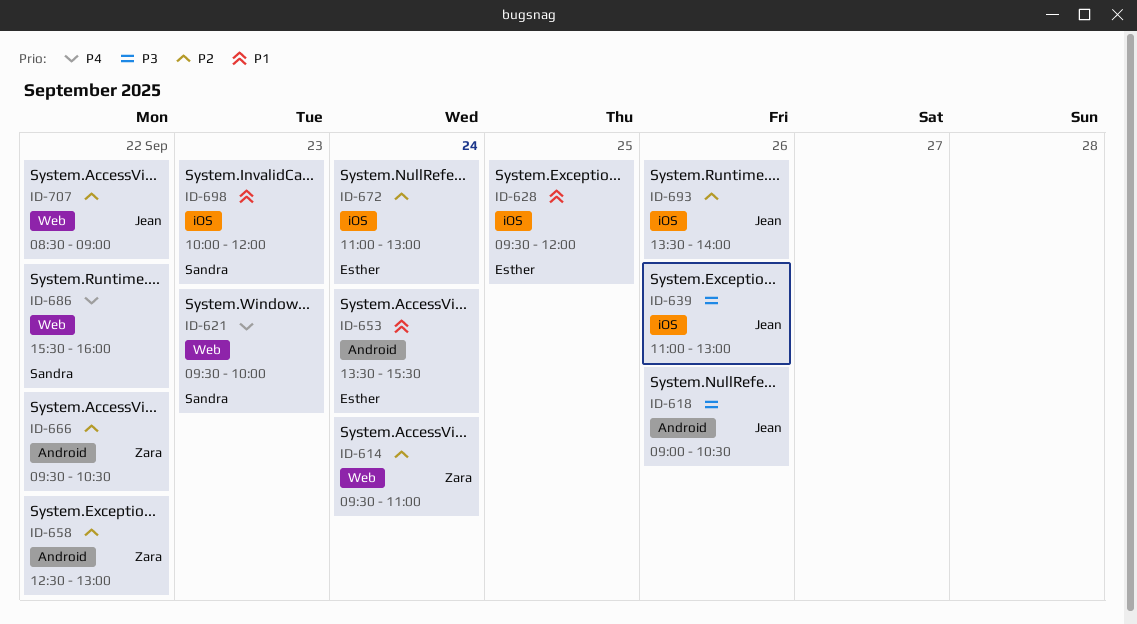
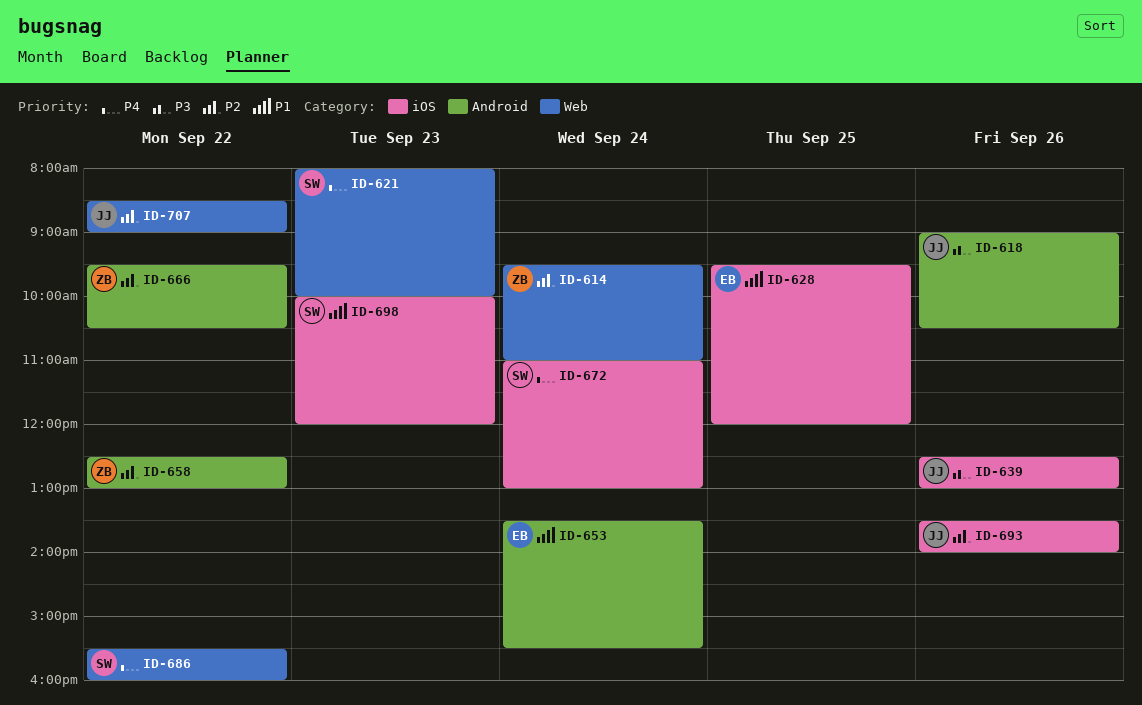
ID-621, begins: 09:30 -> 08:00
ID-639, begins: 11:00 -> 12:30
ID-672, owner: Esther -> Sandra
ID-672, priority: P2 -> P4

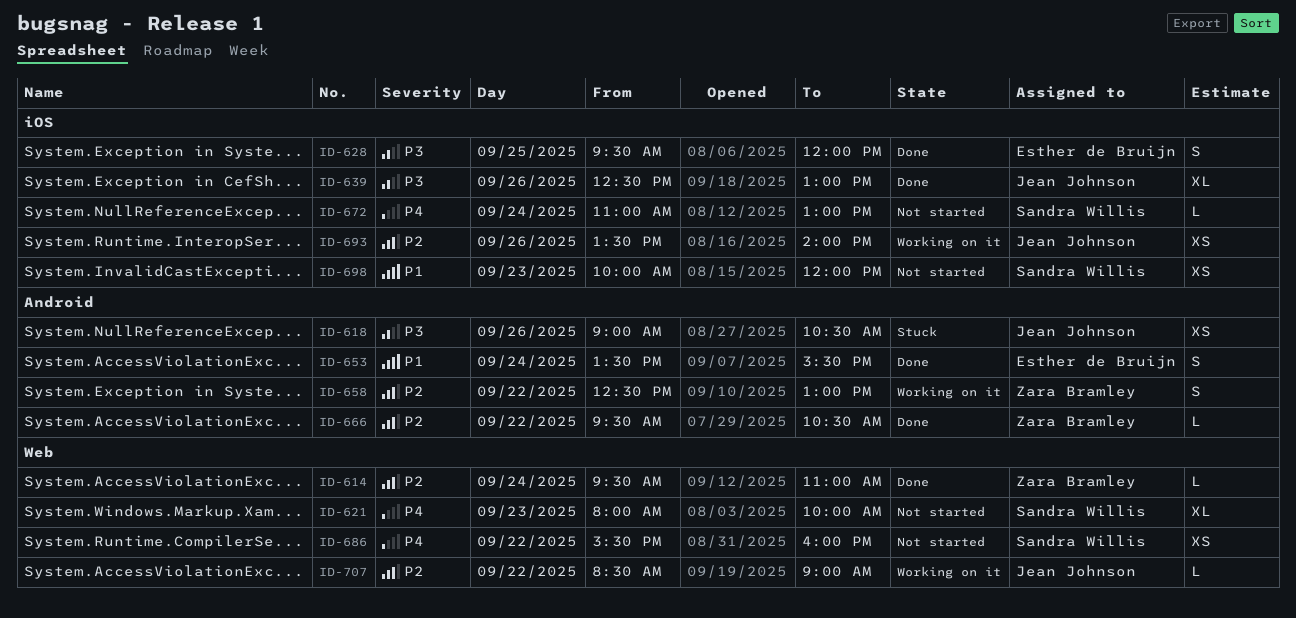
ID-628, priority: P1 -> P3

